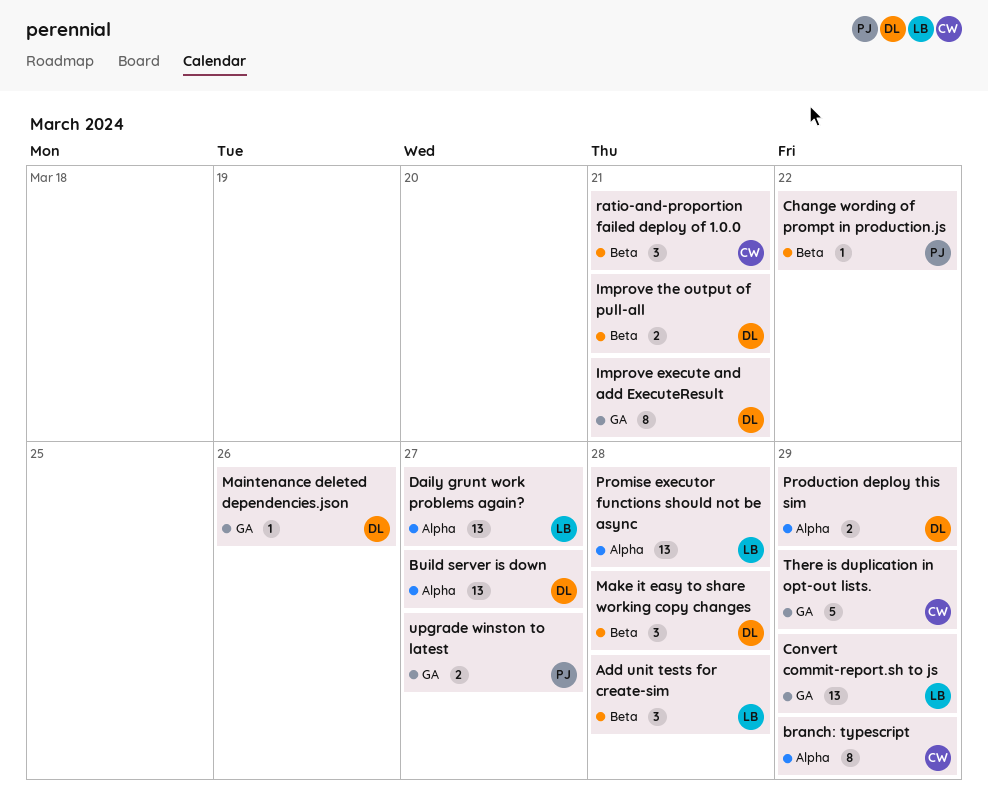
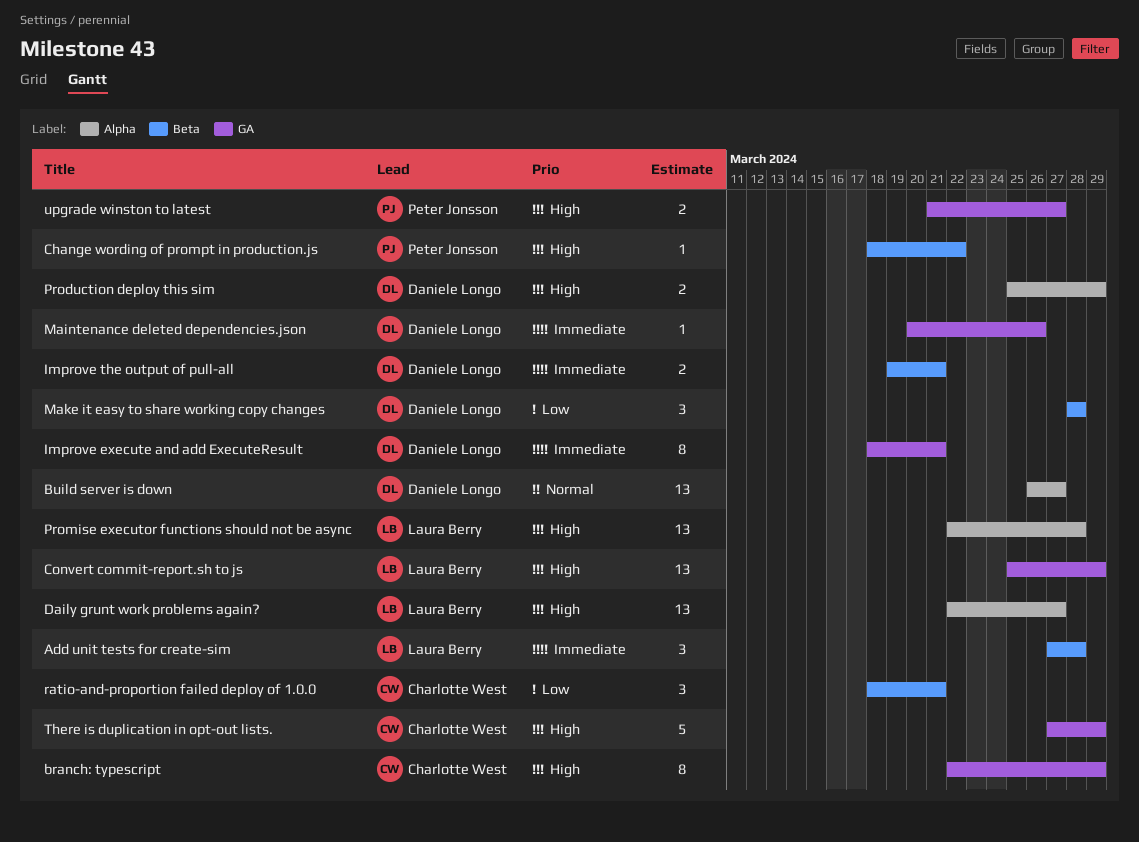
branch: typescript, label: Alpha -> GA

